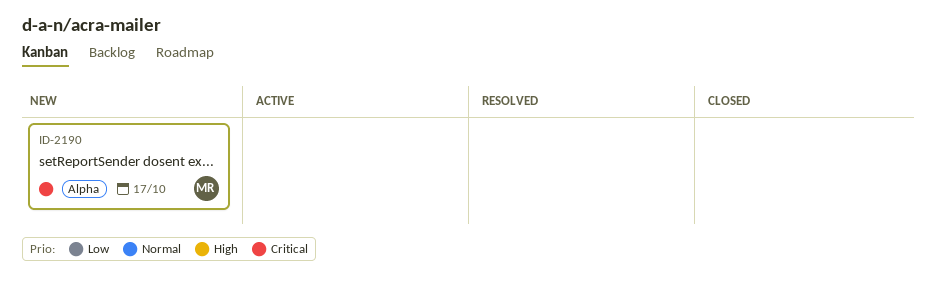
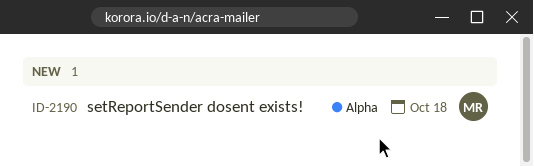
ID-2190, due: Oct 17 -> Oct 18

